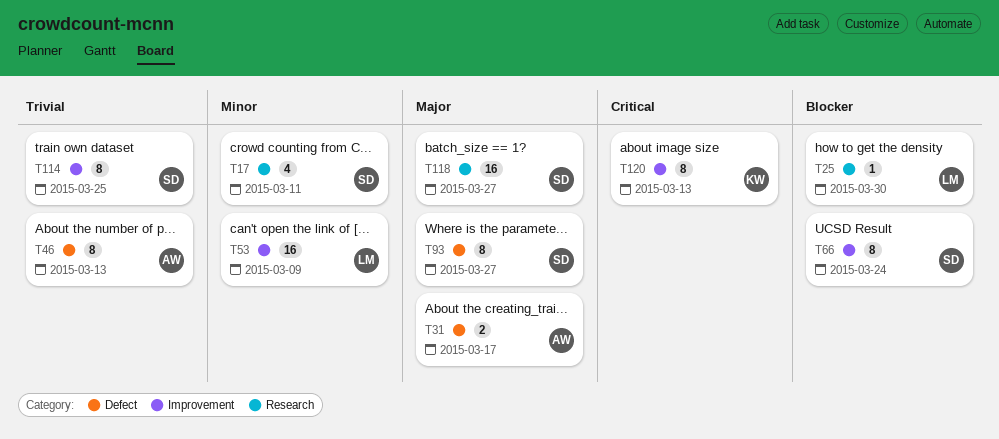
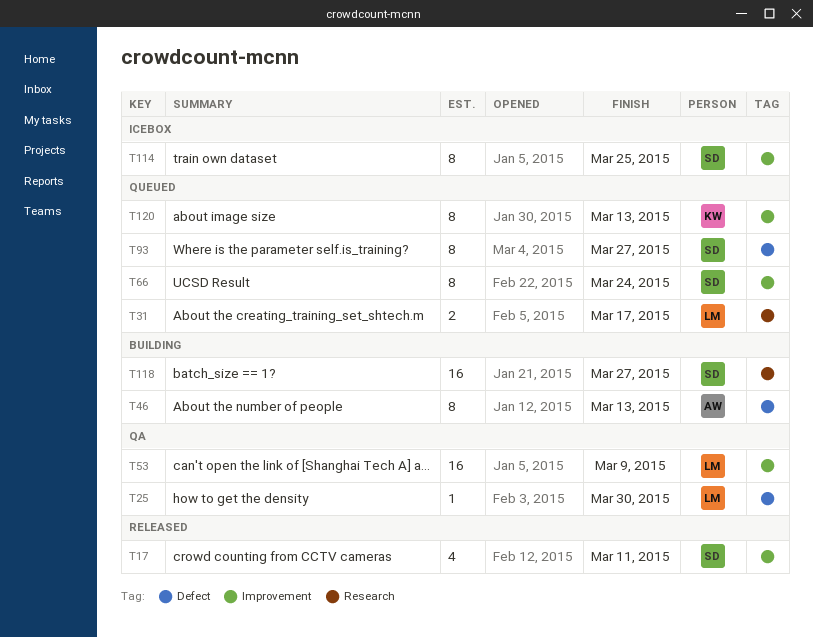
T17, label: Research -> Improvement
T25, label: Research -> Defect
T31, owner: AW -> LM
T31, label: Defect -> Research

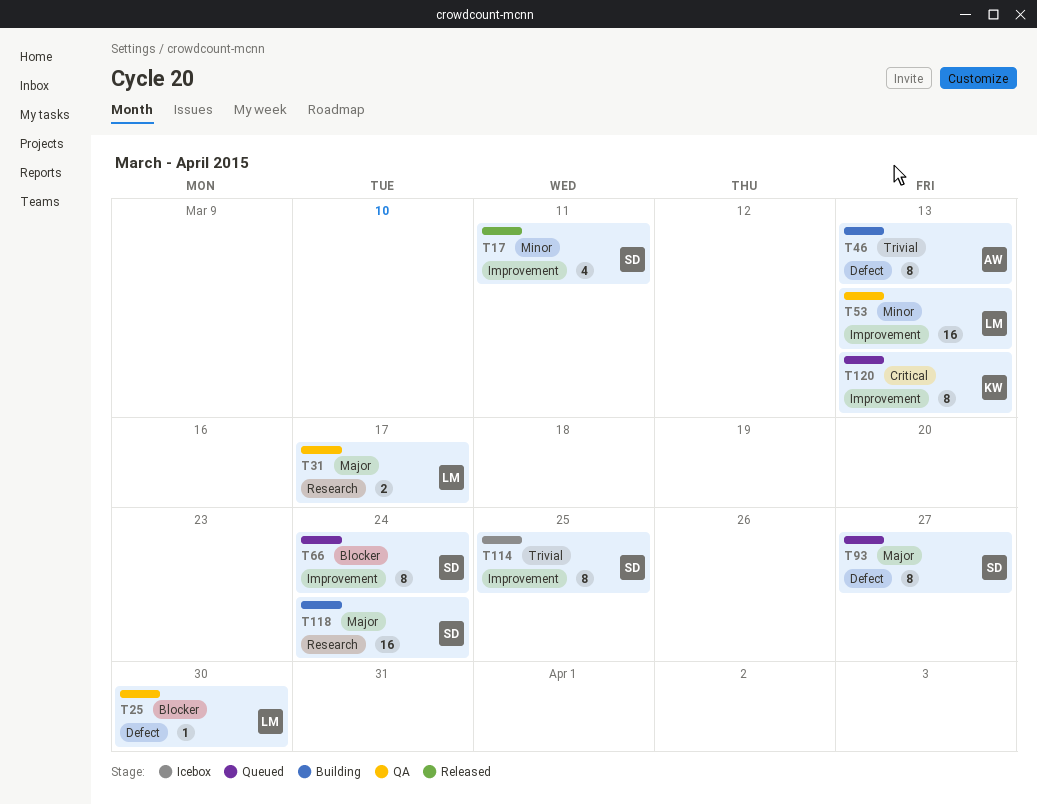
T31, status: Queued -> QA
T53, due: Mar 9 -> Mar 13
T118, due: Mar 27 -> Mar 24

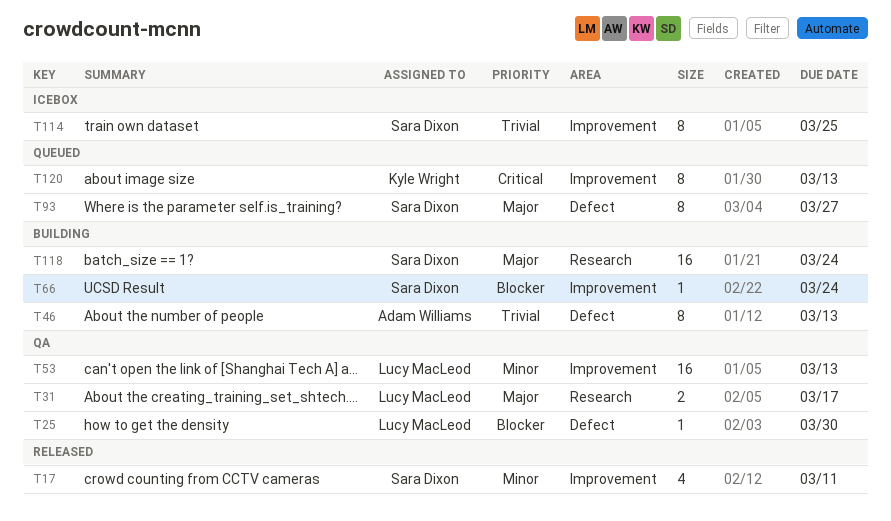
T66, status: Queued -> Building
T66, estimate: 8 -> 1

